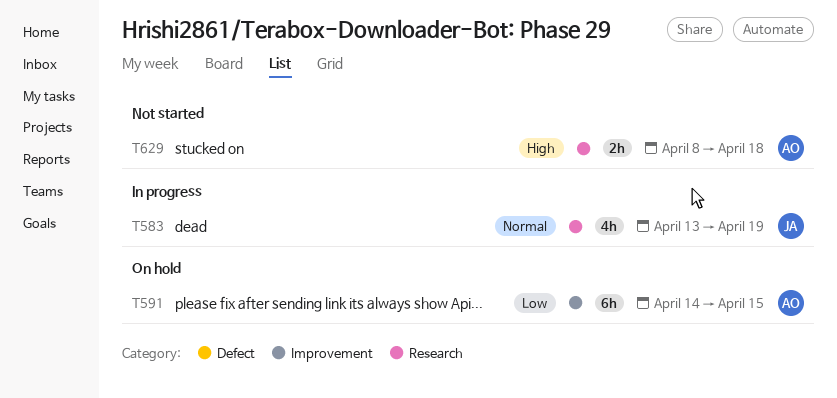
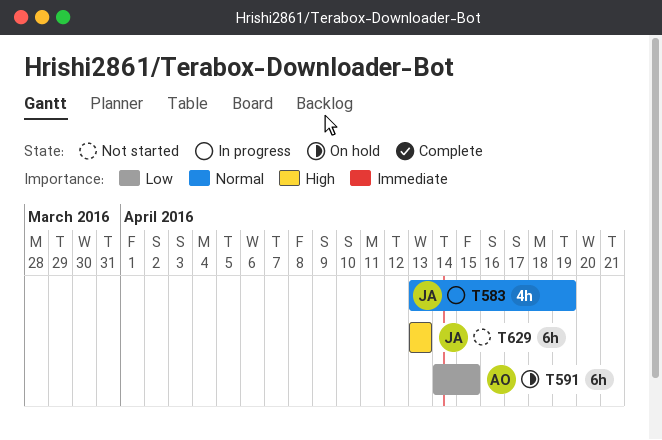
T629, owner: AO -> JA
T629, estimate: 2h -> 6h
T629, start: Apr 8 -> Apr 13
T629, due: Apr 18 -> Apr 13

